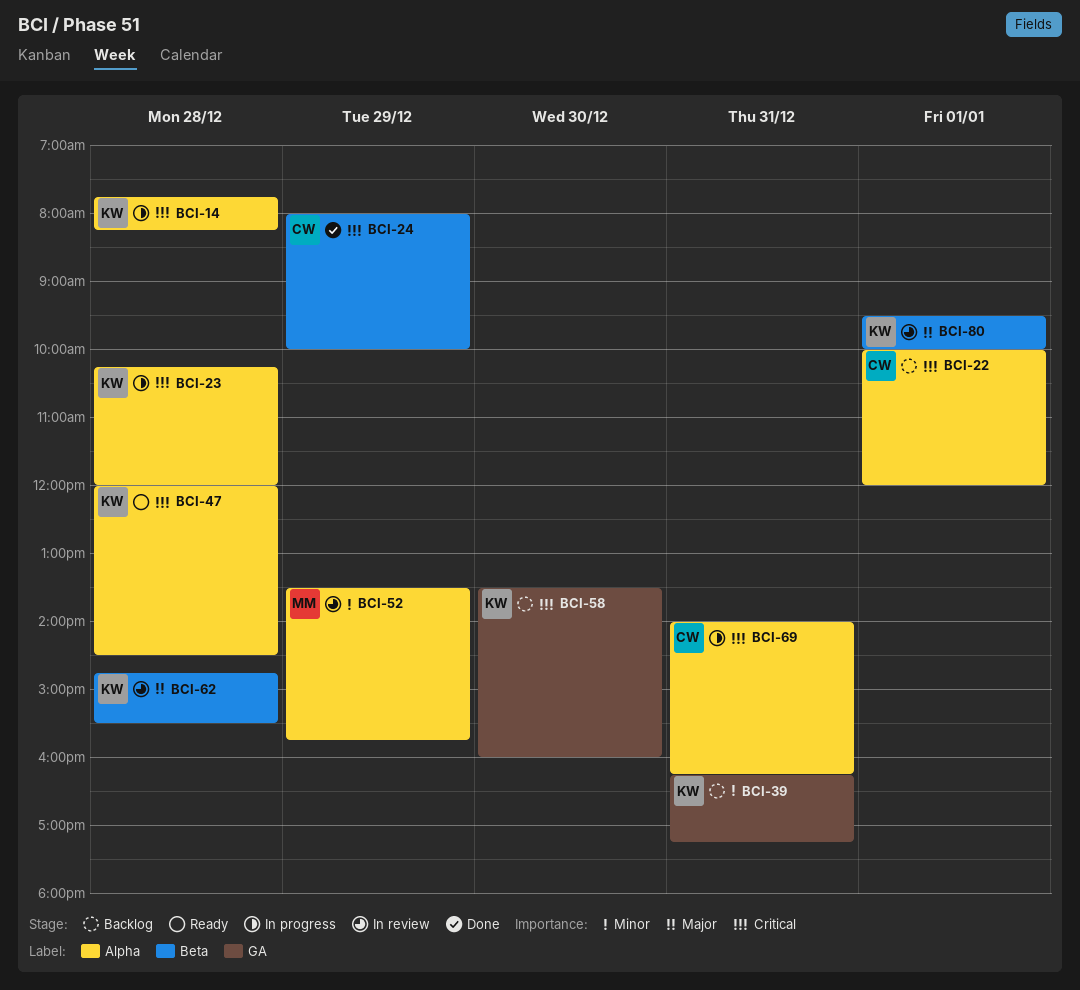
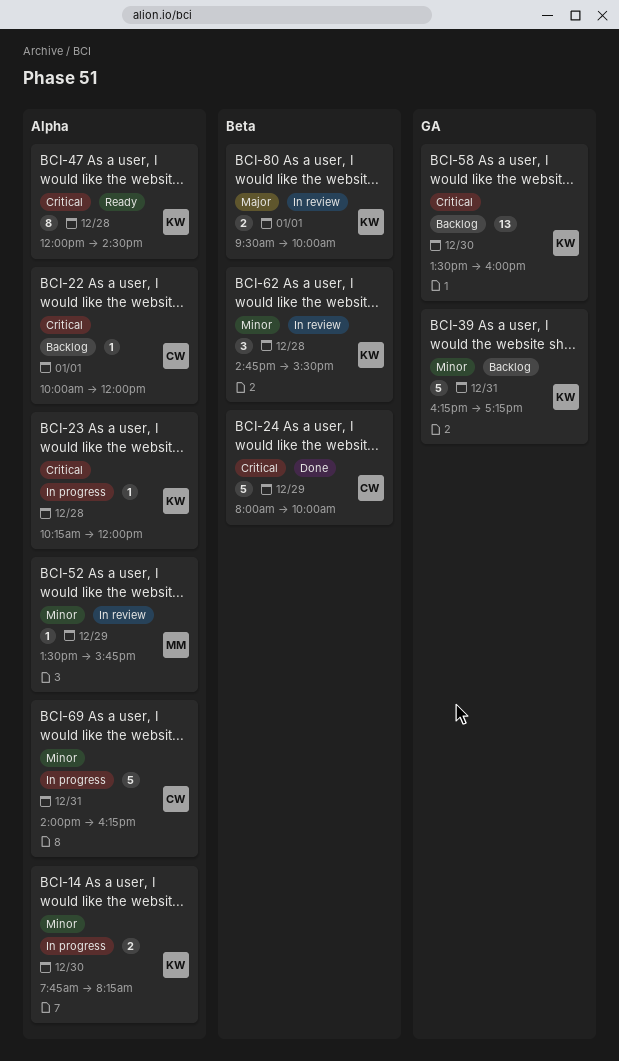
BCI-14, priority: Critical -> Minor
BCI-14, day: Dec 28 -> Dec 30
BCI-62, priority: Major -> Minor
BCI-69, priority: Critical -> Minor

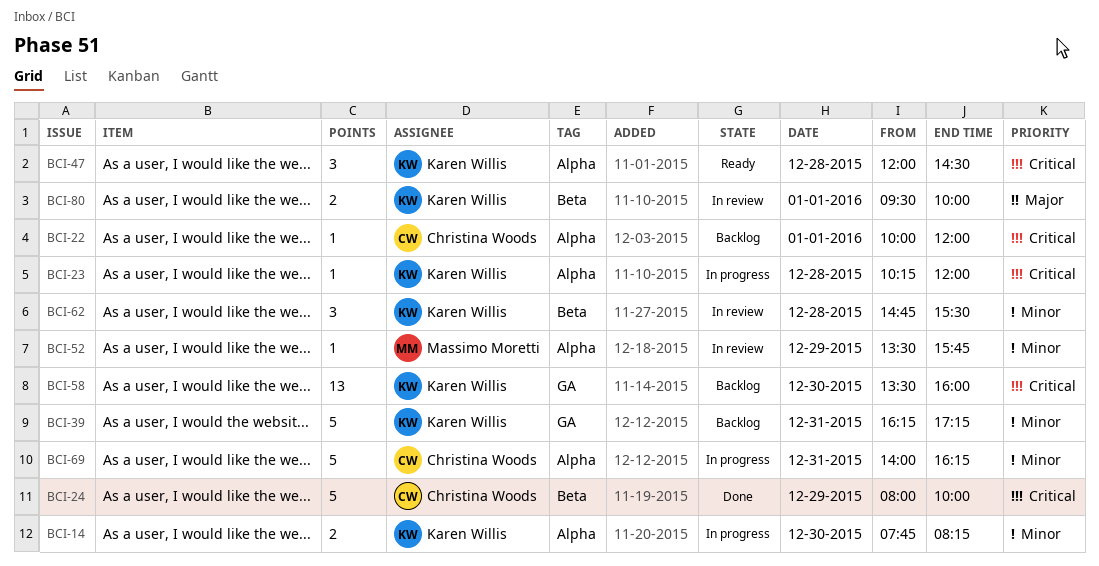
BCI-47, estimate: 8 -> 3

